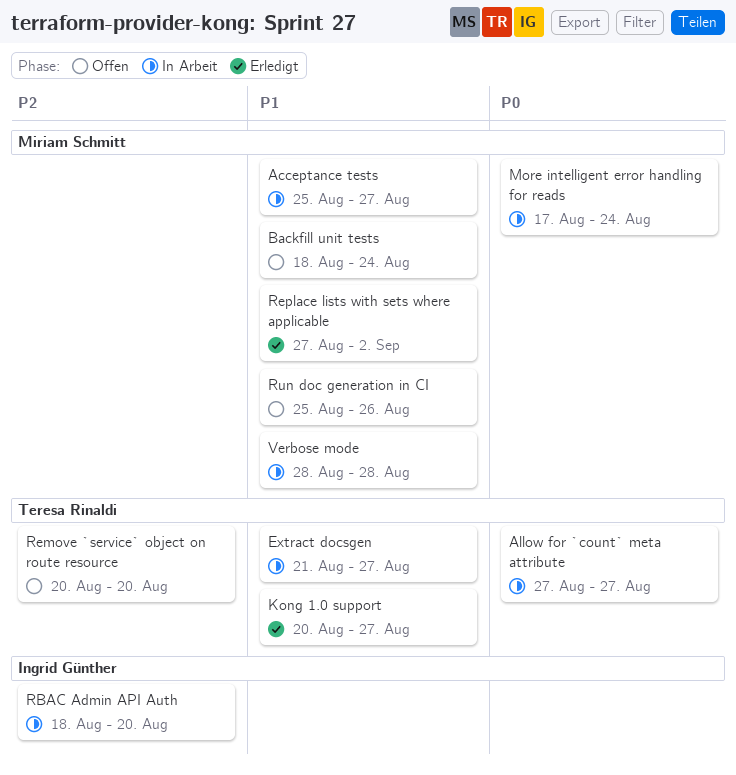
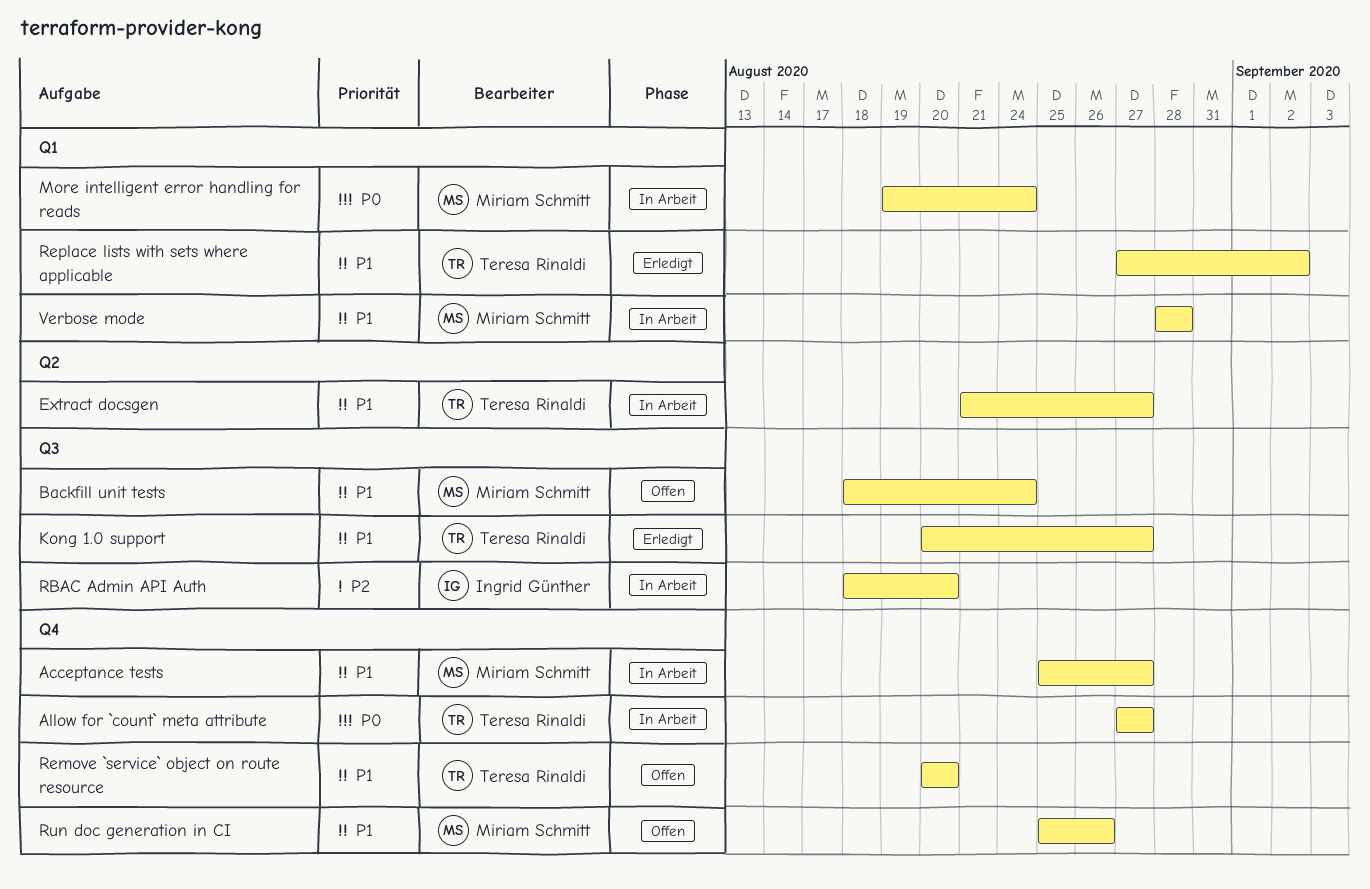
More intelligent error handling for reads, start: Aug 17 -> Aug 19
Remove `service` object on route resource, priority: P2 -> P1
Replace lists with sets where applicable, owner: Miriam Schmitt -> Teresa Rinaldi

